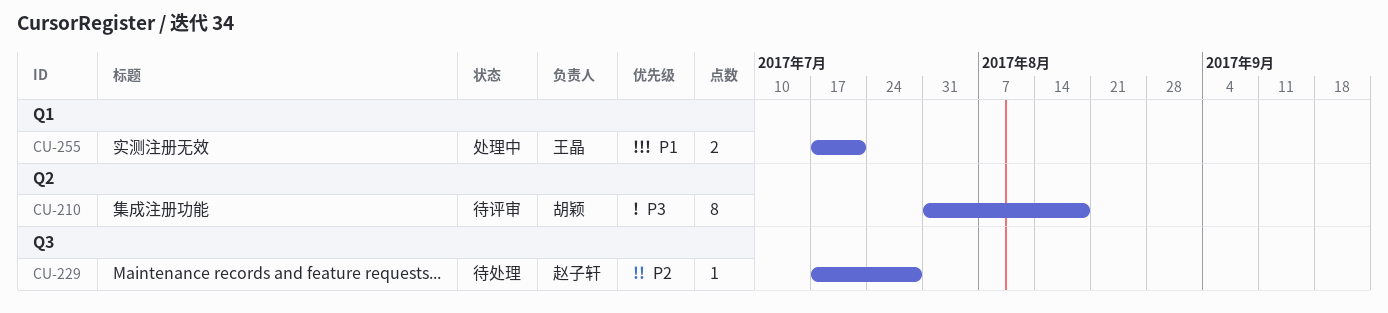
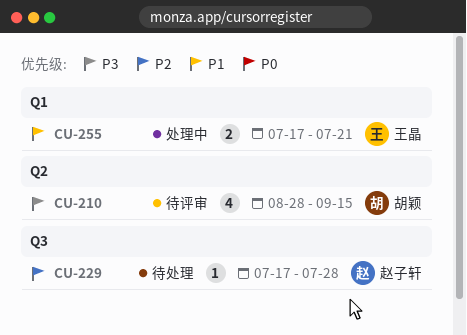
CU-210, estimate: 8 -> 4
CU-210, start: Jul 31 -> Aug 28
CU-210, due: Aug 18 -> Sep 15

